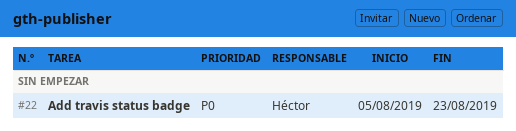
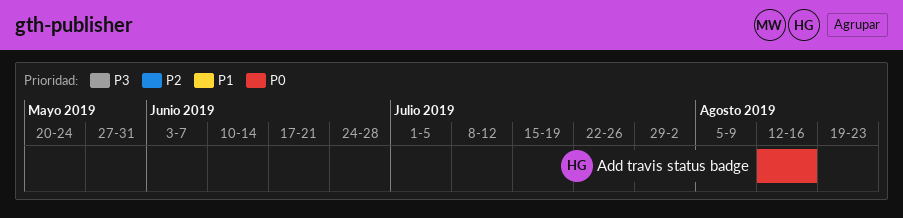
Add travis status badge, start: Aug 5 -> Aug 12
Add travis status badge, due: Aug 23 -> Aug 16

